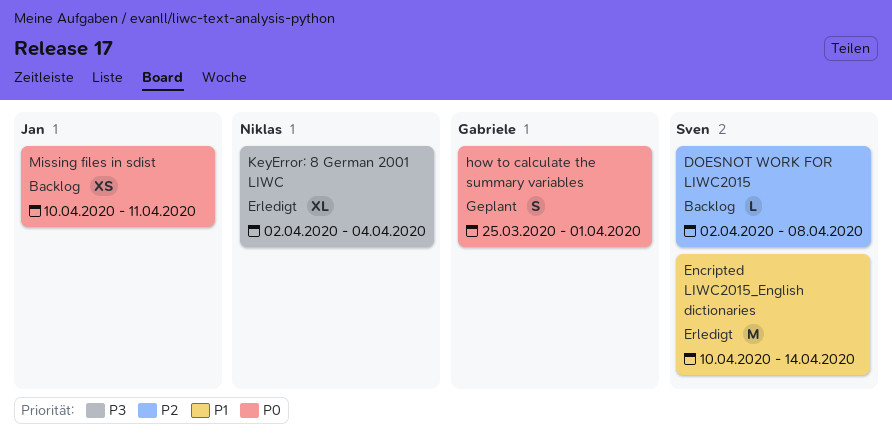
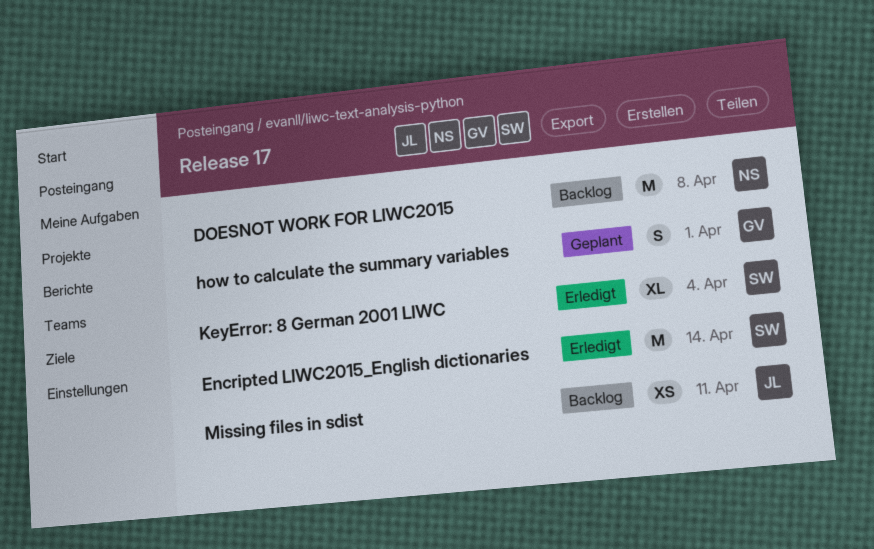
DOESNOT WORK FOR LIWC2015, owner: Sven -> Niklas
DOESNOT WORK FOR LIWC2015, estimate: L -> M
KeyError: 8 German 2001 LIWC, owner: Niklas -> Sven

